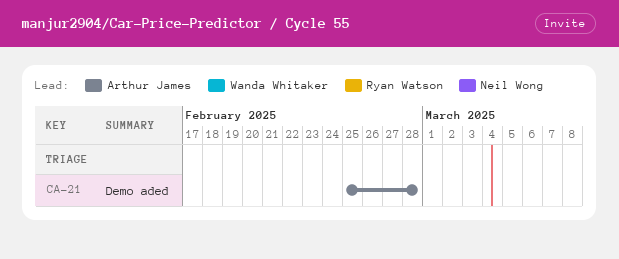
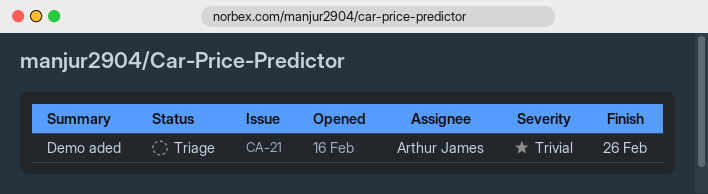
CA-21, due: Feb 28 -> Feb 26

